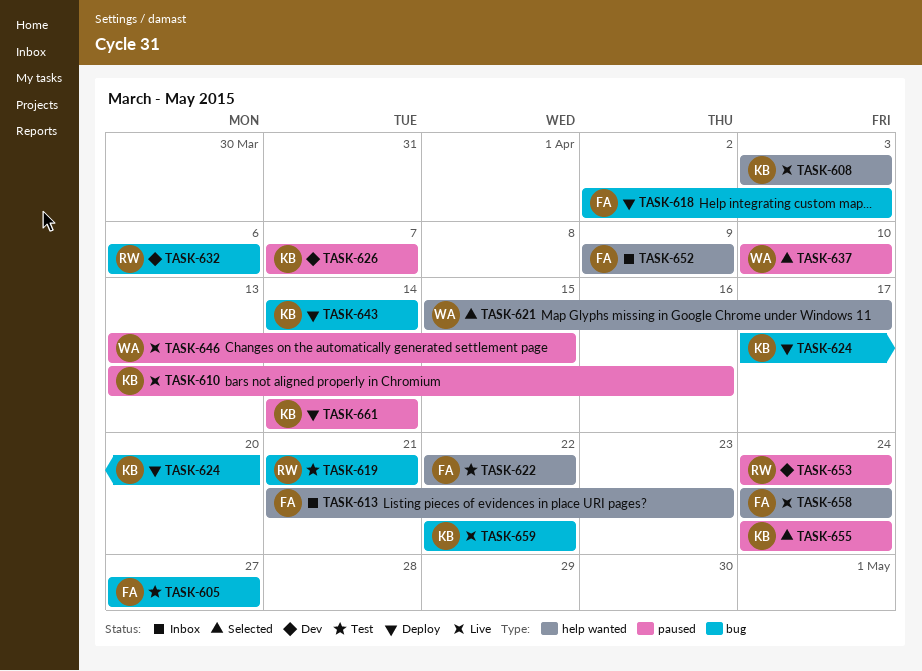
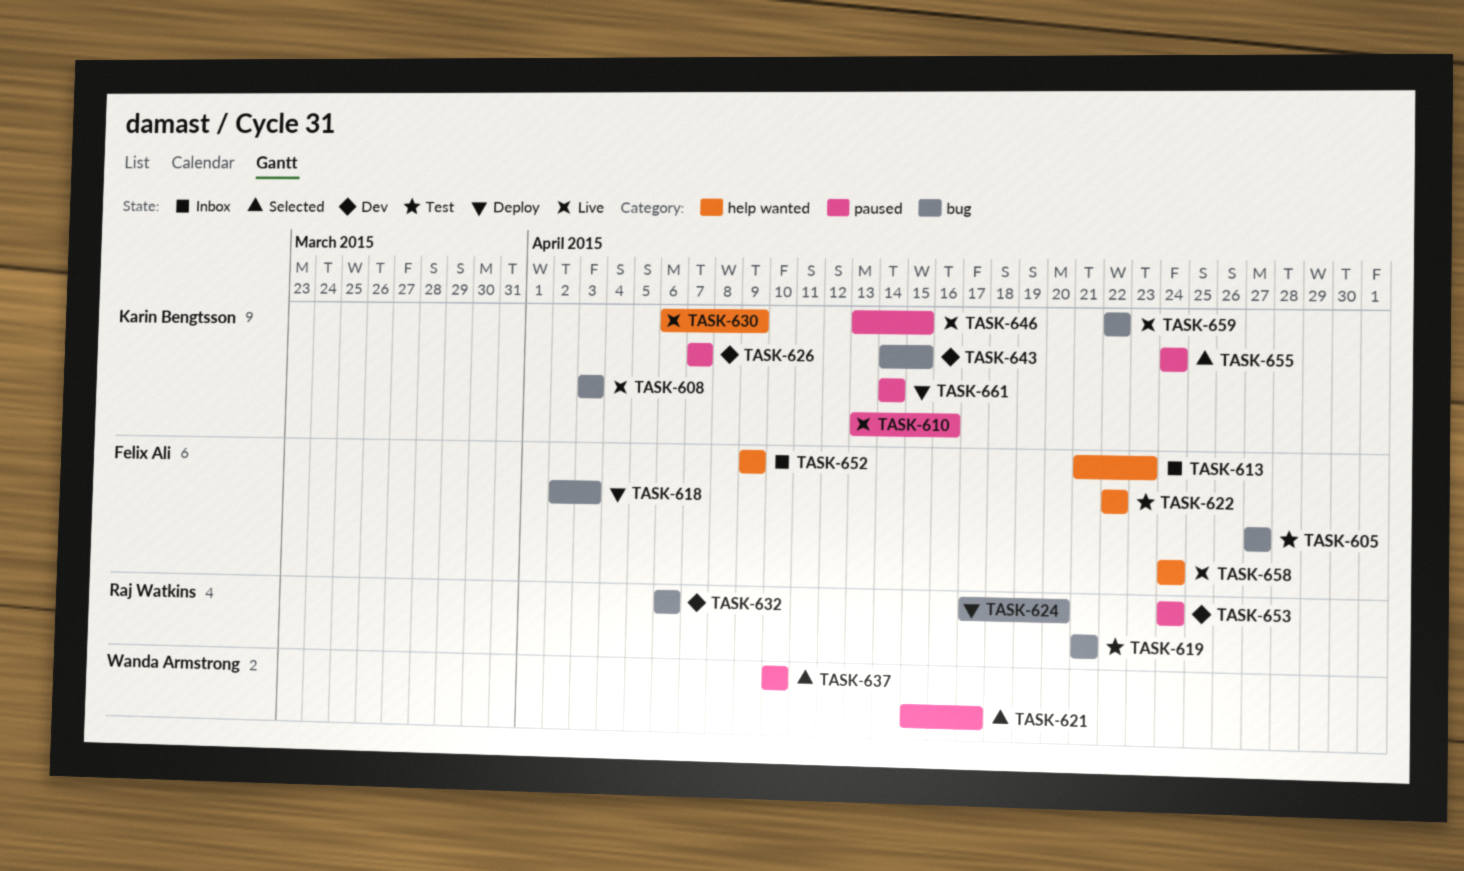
TASK-608, label: help wanted -> bug
TASK-621, label: help wanted -> paused
TASK-624, owner: Karin Bengtsson -> Raj Watkins
TASK-630: none -> present
TASK-643, status: Deploy -> Dev
TASK-643, due: Apr 14 -> Apr 15
TASK-646, owner: Wanda Armstrong -> Karin Bengtsson

